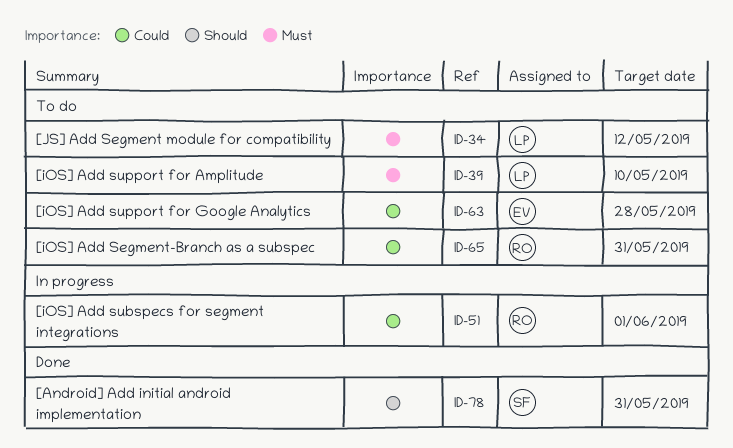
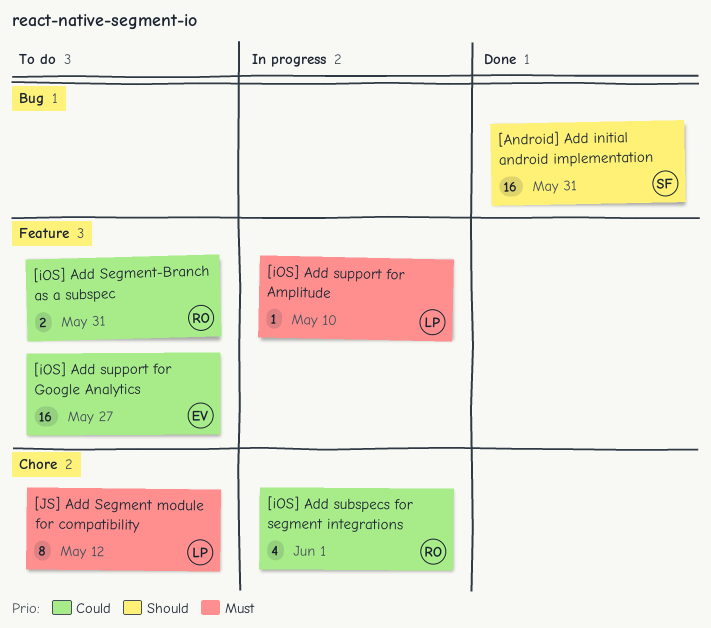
[iOS] Add support for Amplitude, status: To do -> In progress
[iOS] Add support for Google Analytics, due: May 28 -> May 27

